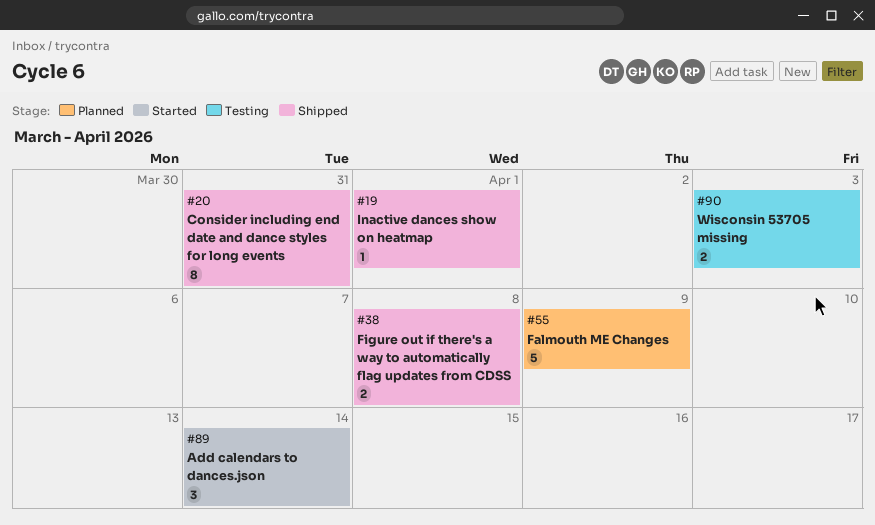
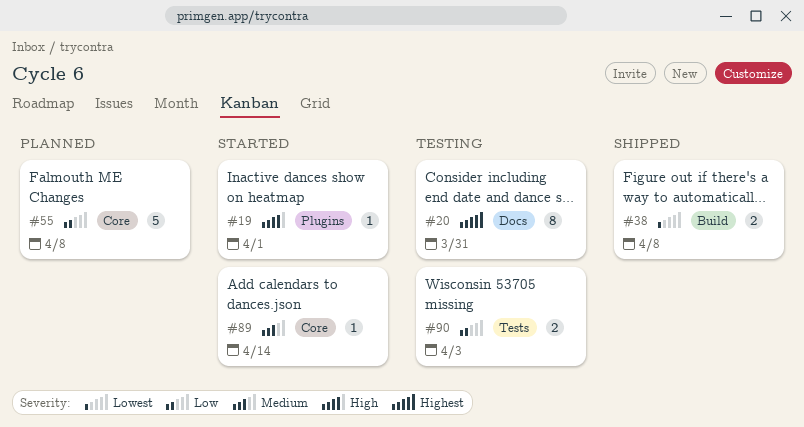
#19, status: Shipped -> Started
#20, status: Shipped -> Testing
#55, due: Apr 9 -> Apr 8
#89, estimate: 3 -> 1

